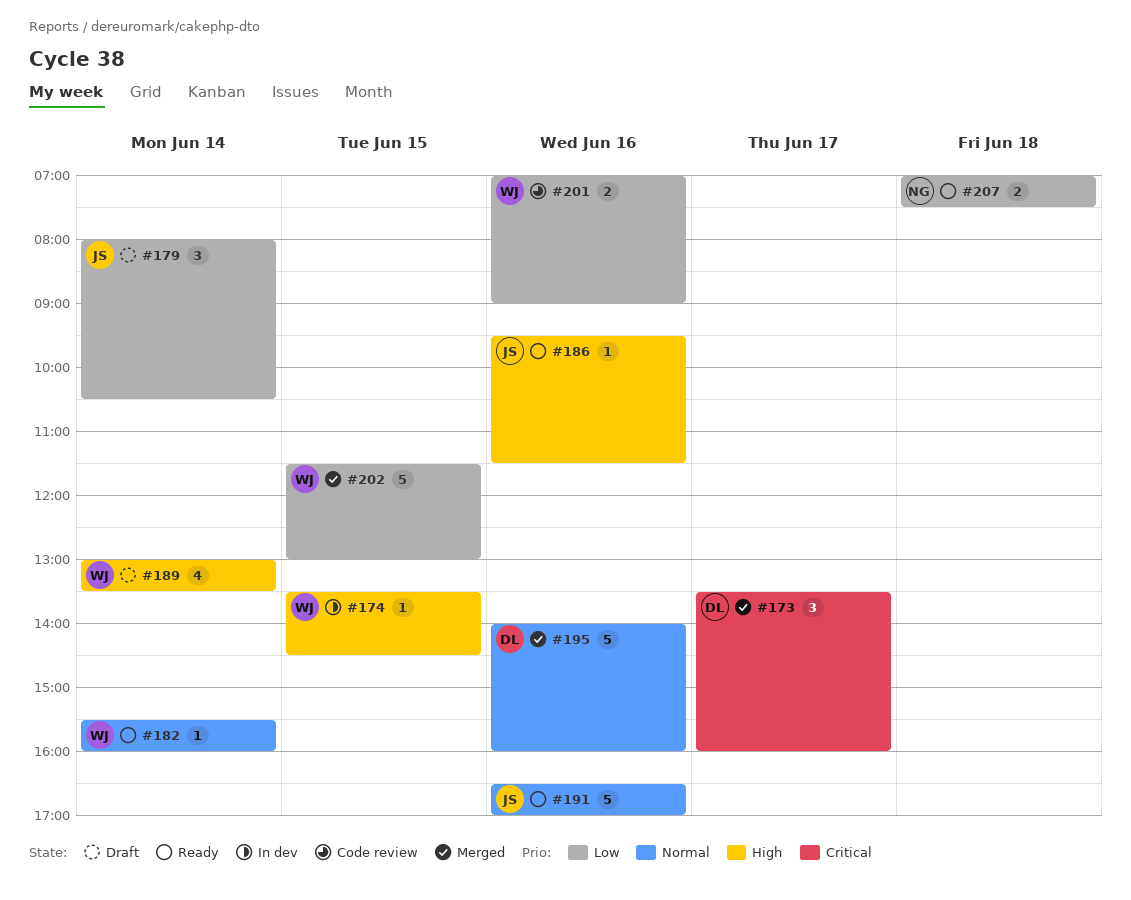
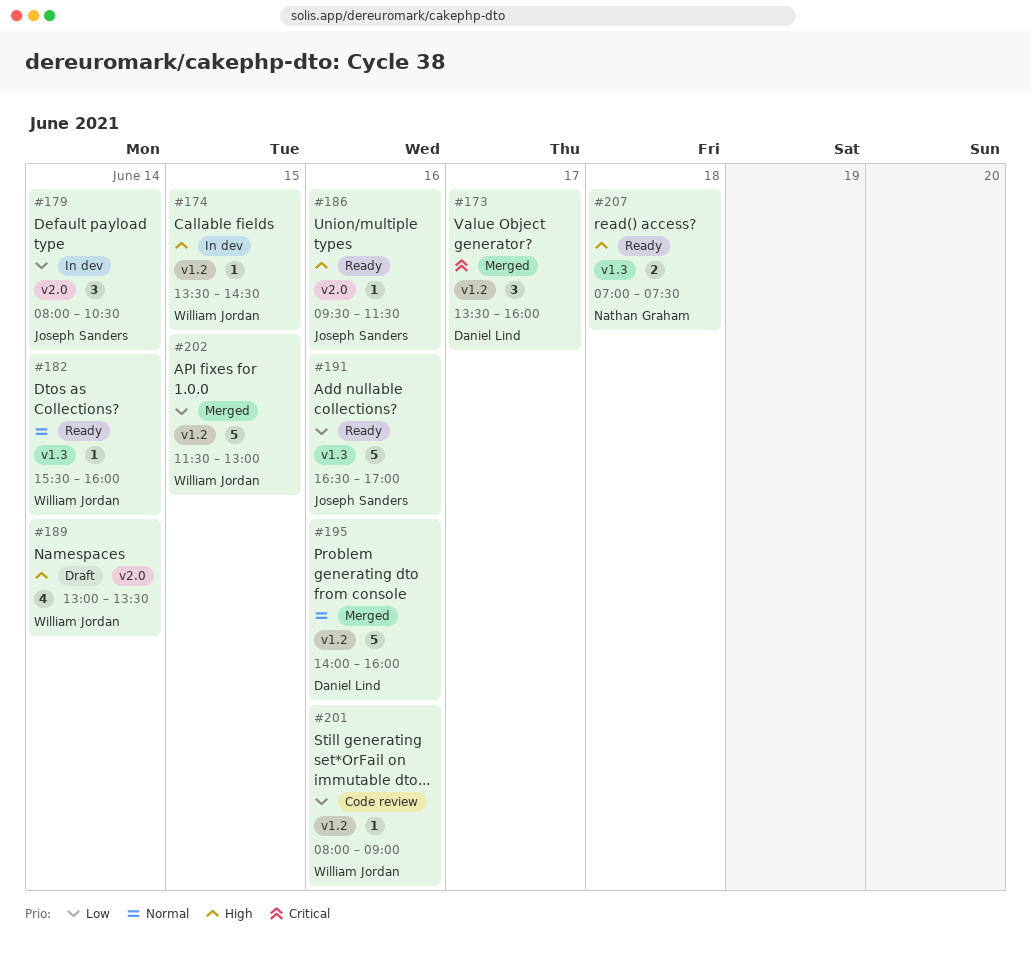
#179, status: Draft -> In dev
#191, priority: Normal -> Low
#201, estimate: 2 -> 1
#201, begins: 07:00 -> 08:00
#207, priority: Low -> High

